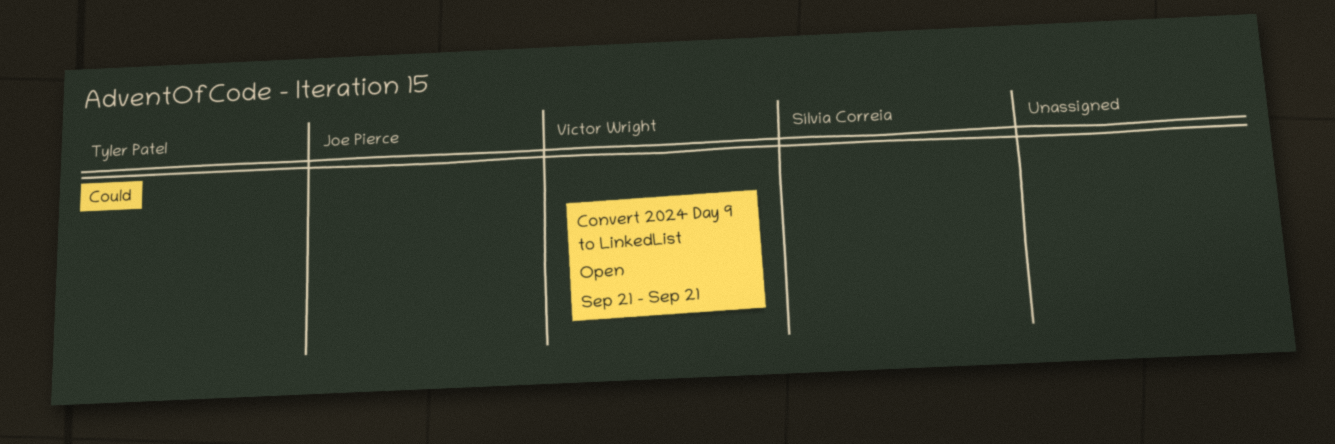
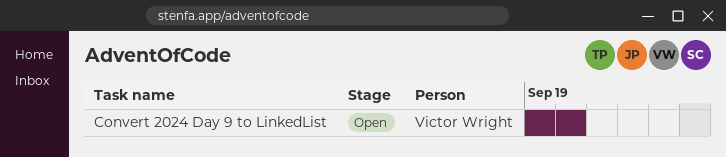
Convert 2024 Day 9 to LinkedList, start: Sep 21 -> Sep 19
Convert 2024 Day 9 to LinkedList, due: Sep 21 -> Sep 20

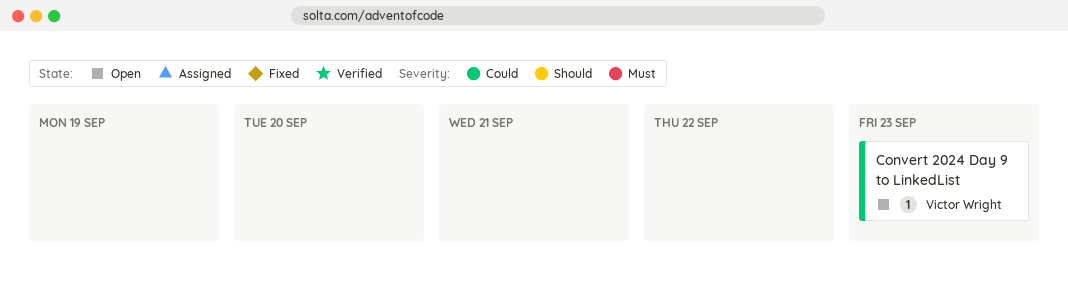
Convert 2024 Day 9 to LinkedList, due: Sep 20 -> Sep 23

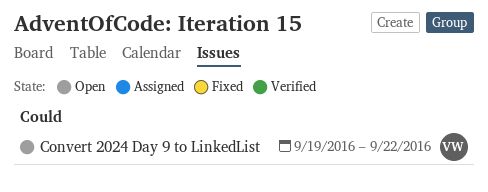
Convert 2024 Day 9 to LinkedList, due: Sep 23 -> Sep 22

